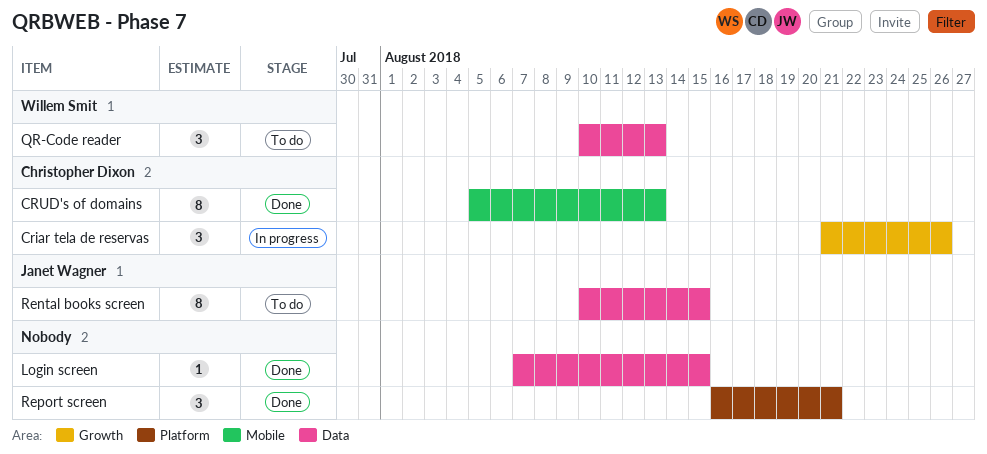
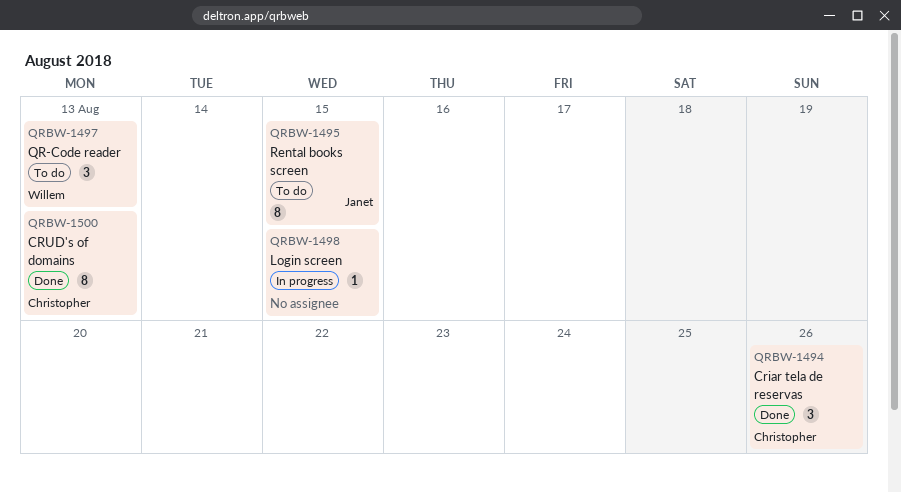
Criar tela de reservas, status: In progress -> Done
Login screen, status: Done -> In progress
Report screen: present -> none

